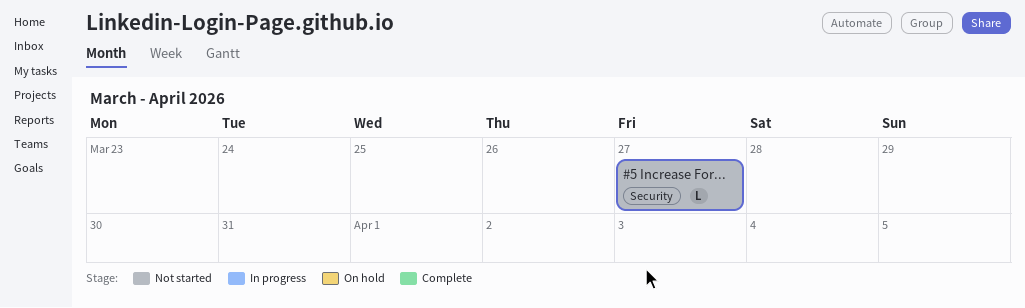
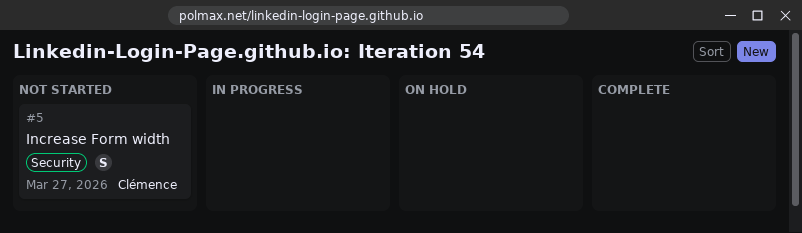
#5, estimate: L -> S

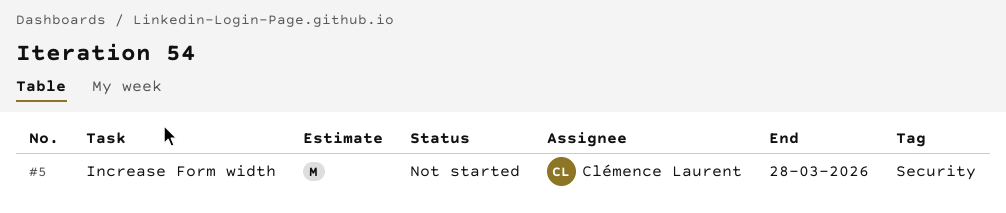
#5, estimate: S -> M
#5, due: Mar 27 -> Mar 28

